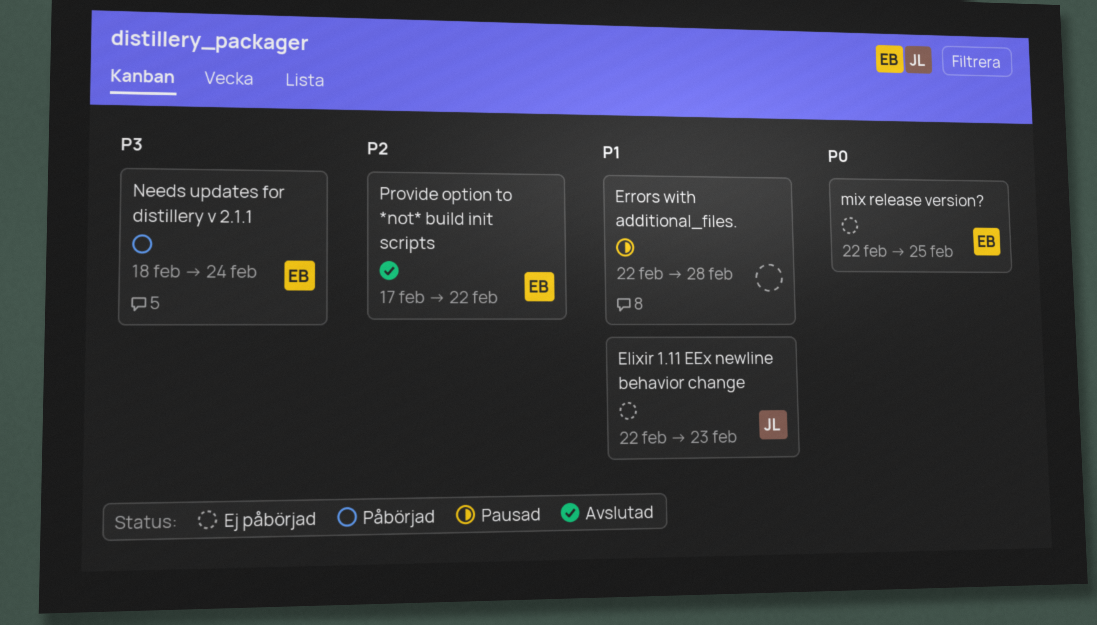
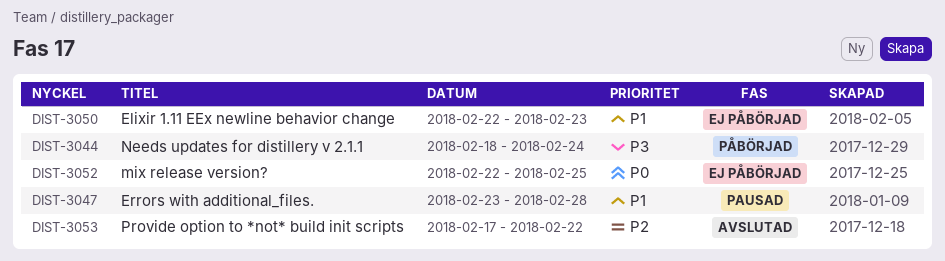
Errors with additional_files., start: Feb 22 -> Feb 23

